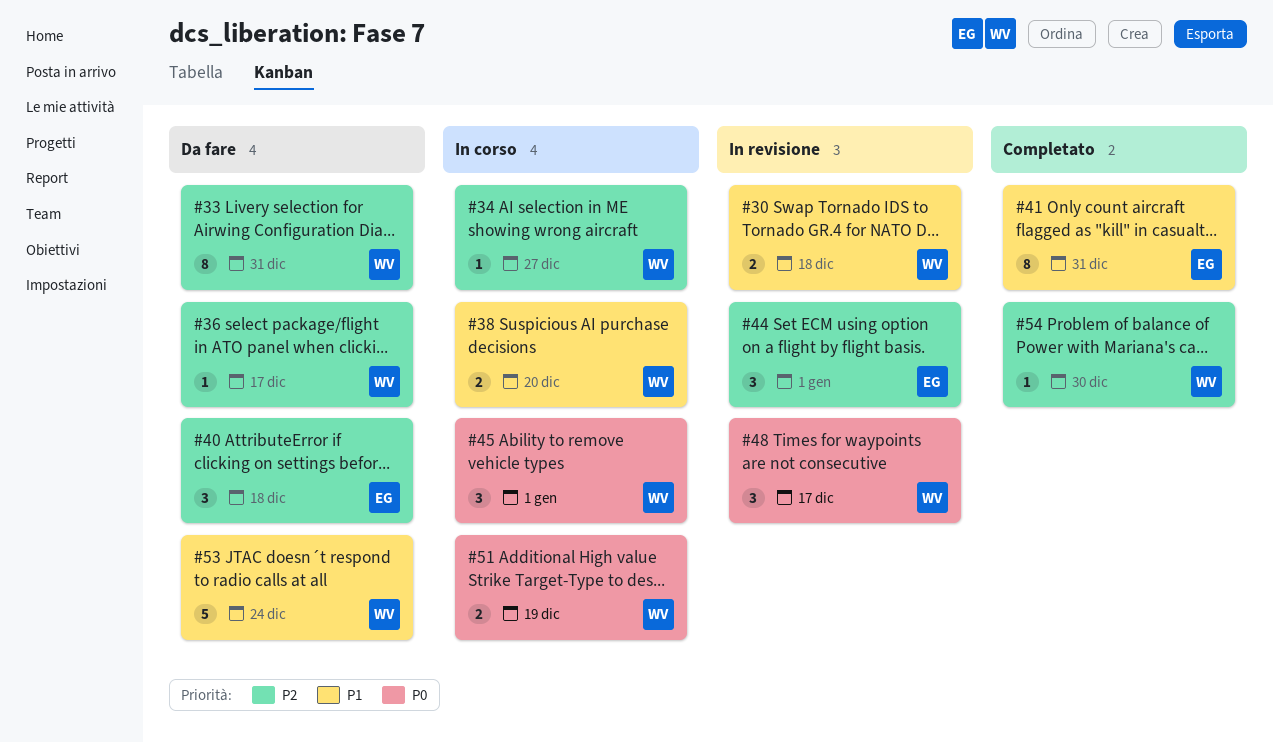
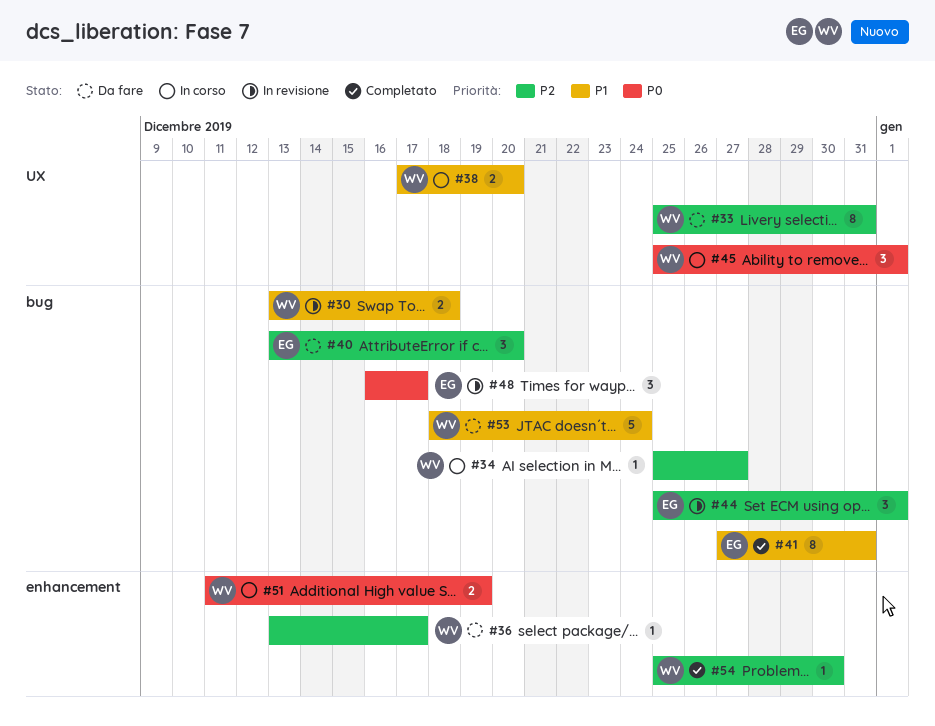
#40, due: Dec 18 -> Dec 20
#48, owner: WV -> EG

